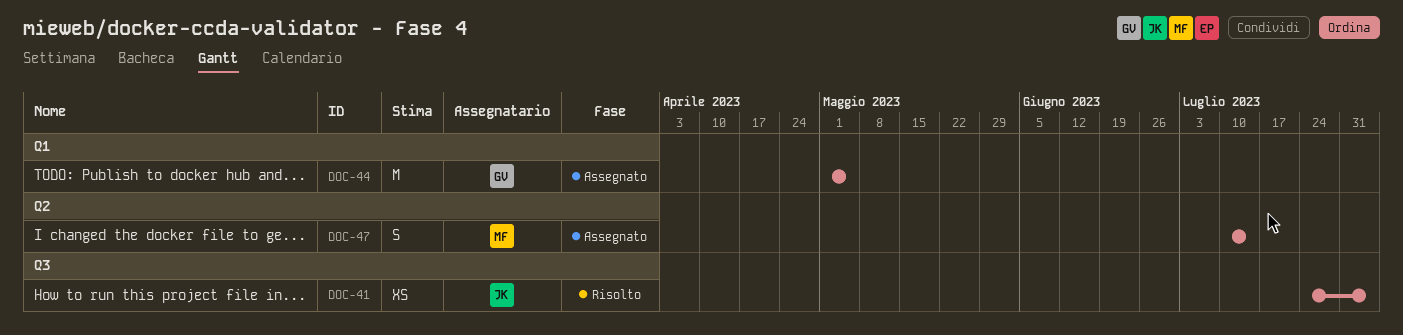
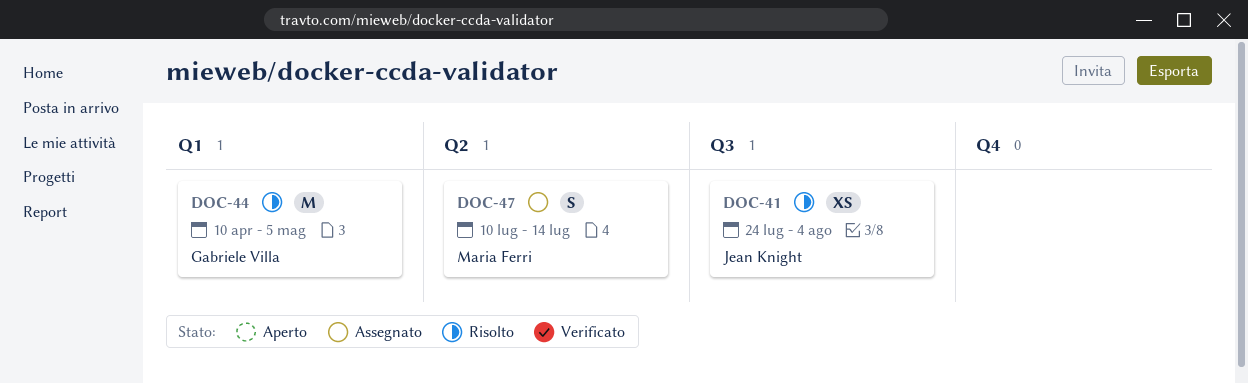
DOC-44, status: Assegnato -> Risolto
DOC-44, start: May 1 -> Apr 10

